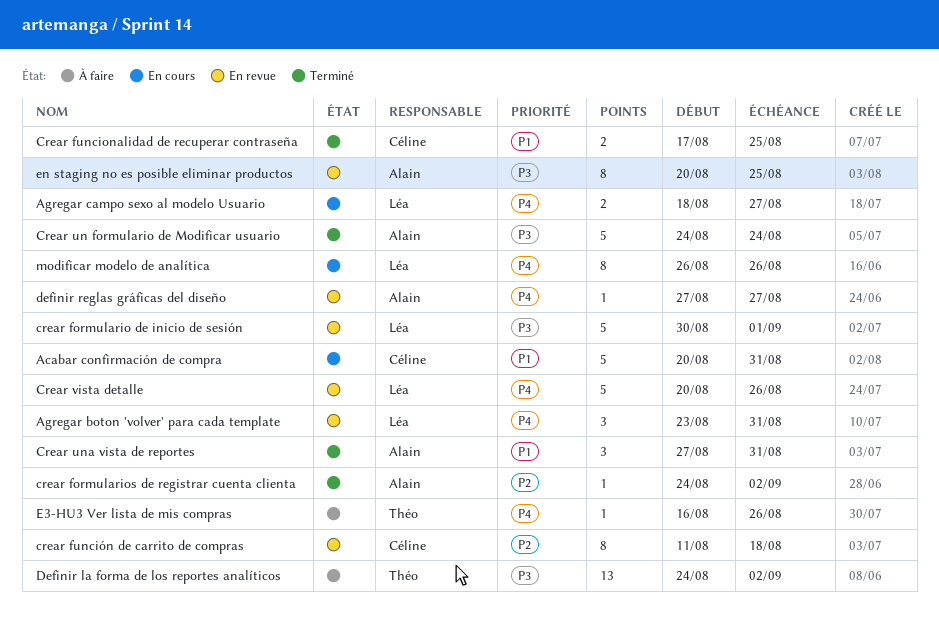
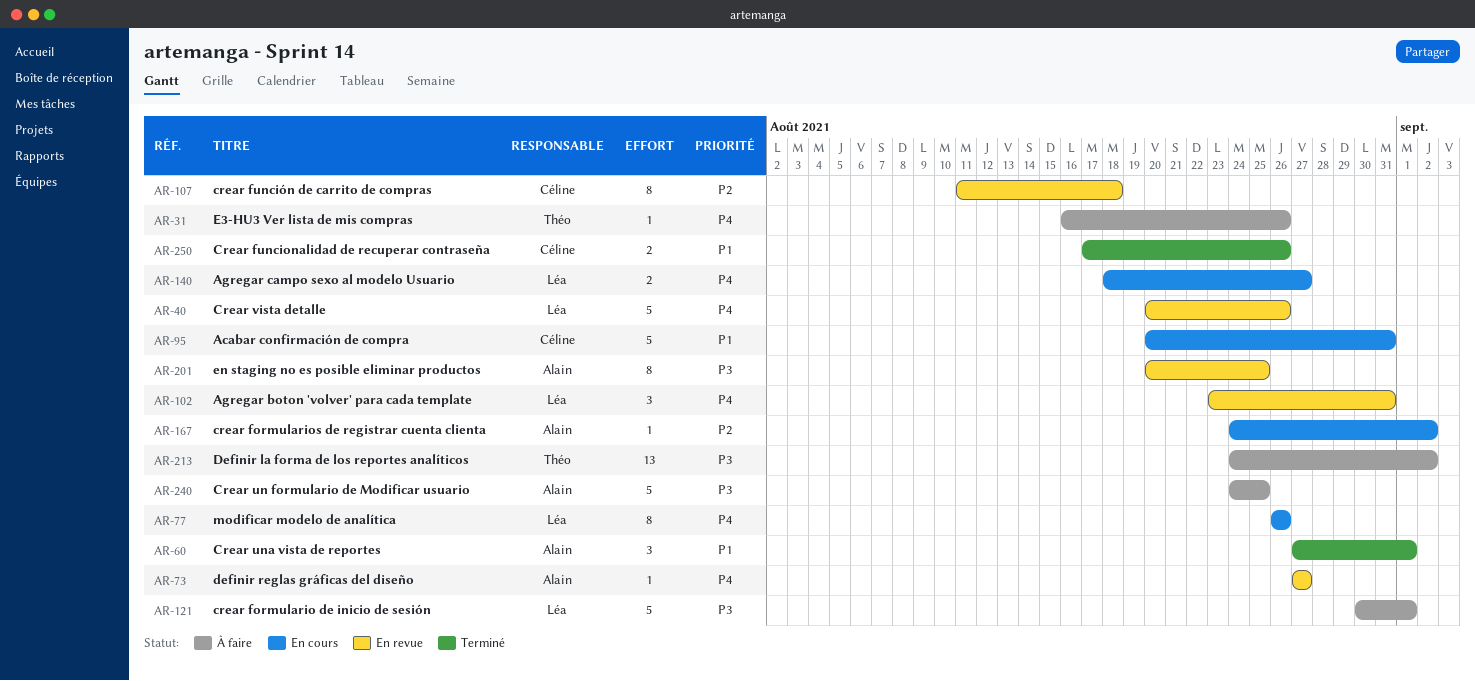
crear formulario de inicio de sesión, status: En revue -> À faire
crear formularios de registrar cuenta clienta, status: Terminé -> En cours
Crear funcionalidad de recuperar contraseña, due: Aug 25 -> Aug 26
Crear un formulario de Modificar usuario, status: Terminé -> À faire
Crear un formulario de Modificar usuario, due: Aug 24 -> Aug 25
Crear una vista de reportes, due: Aug 31 -> Sep 1

